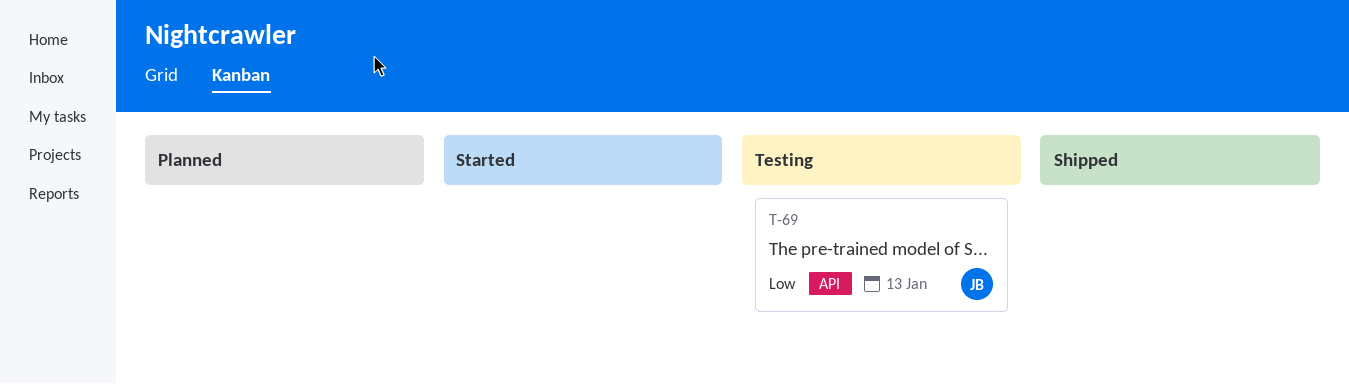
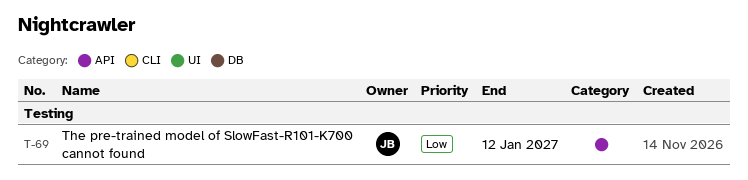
T-69, due: Jan 13 -> Jan 12

